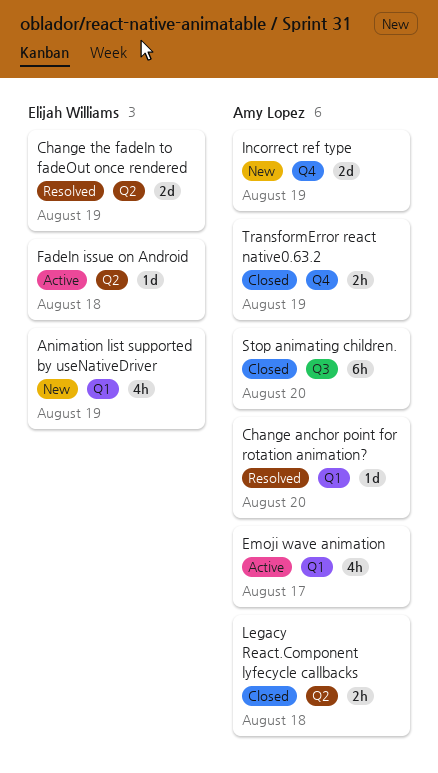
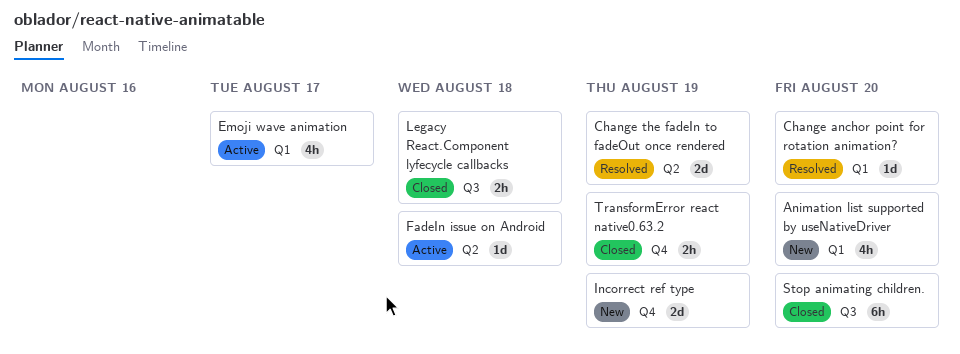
Animation list supported by useNativeDriver, due: Aug 19 -> Aug 20
Legacy React.Component lyfecycle callbacks, label: Q2 -> Q3

